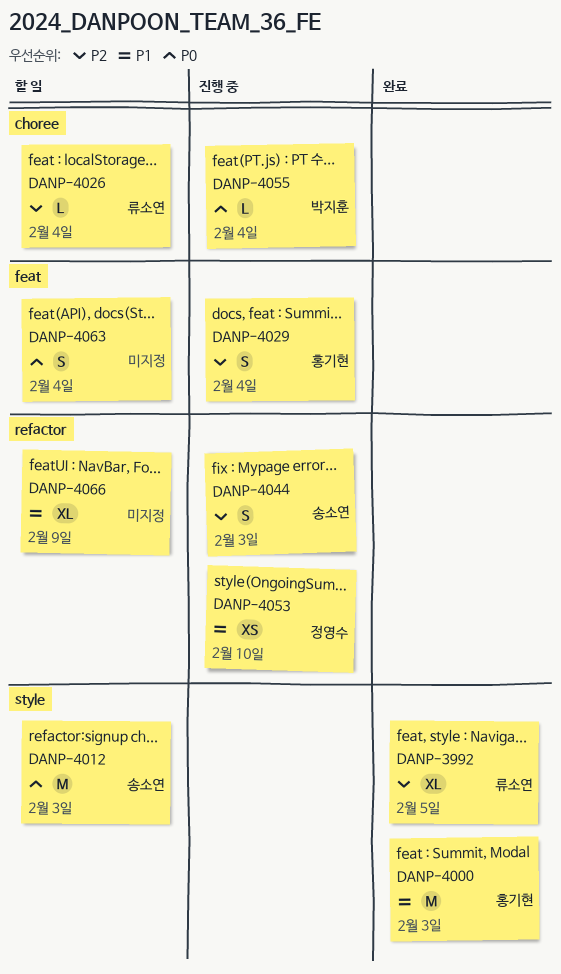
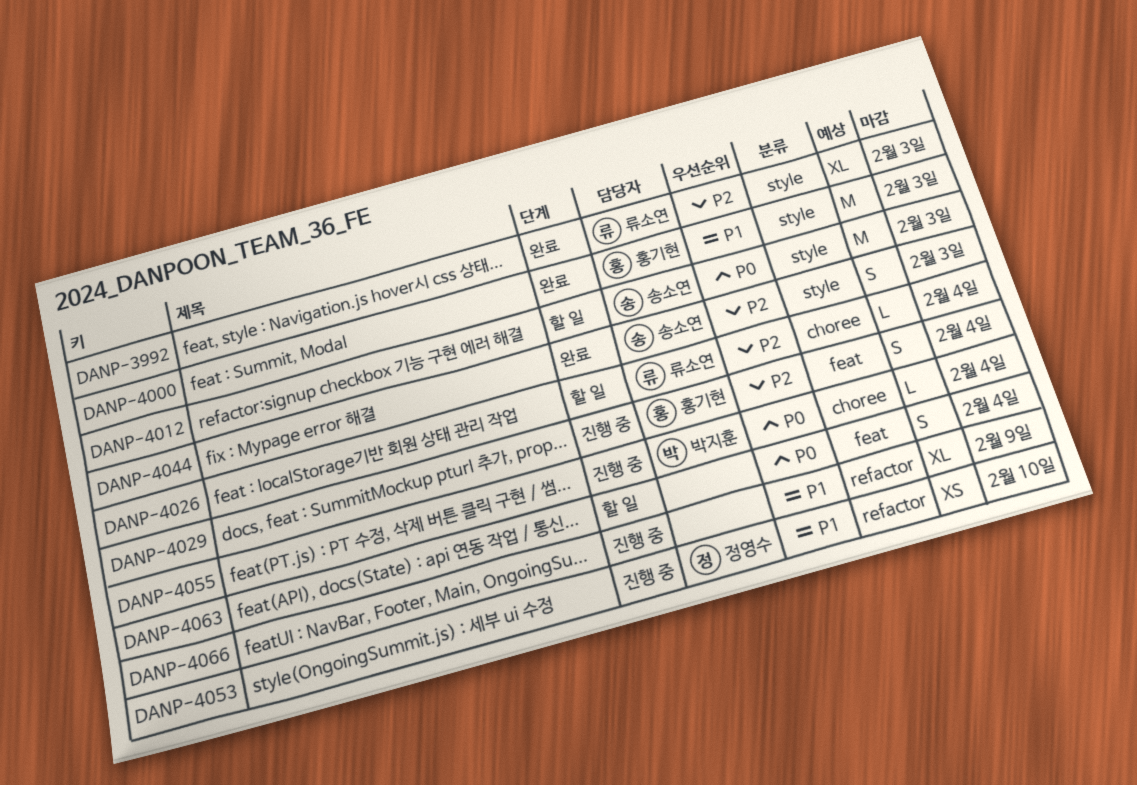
DANP-3992, due: Feb 5 -> Feb 3
DANP-4044, status: 진행 중 -> 완료
DANP-4044, label: refactor -> style
DANP-4066, status: 할 일 -> 진행 중

